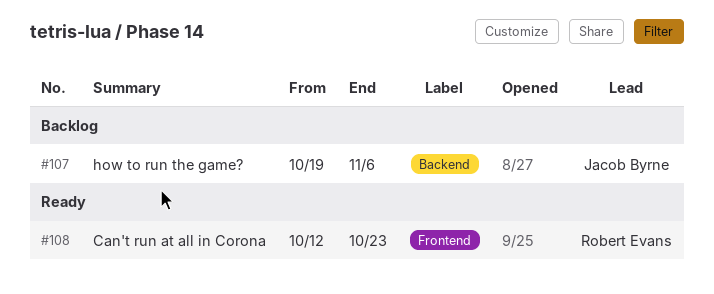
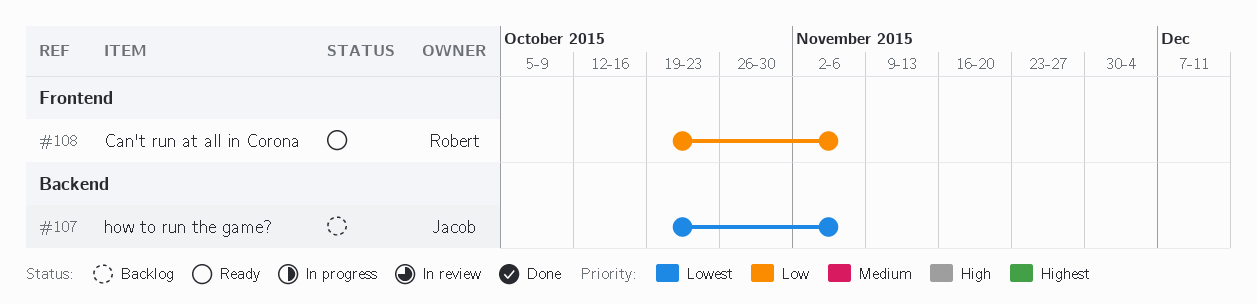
#108, start: Oct 12 -> Oct 19
#108, due: Oct 23 -> Nov 6

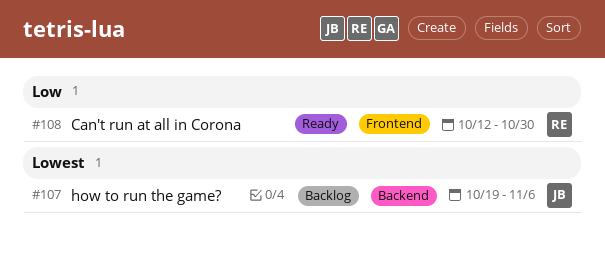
#108, start: Oct 19 -> Oct 12
#108, due: Nov 6 -> Oct 30

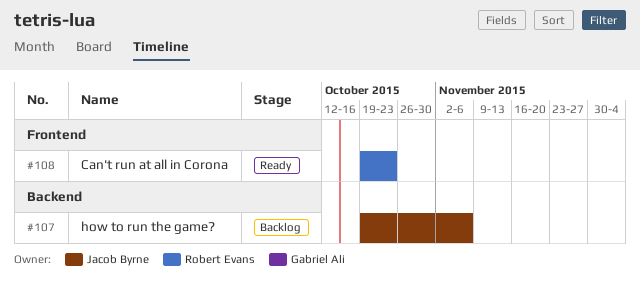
#108, start: Oct 12 -> Oct 19
#108, due: Oct 30 -> Oct 23

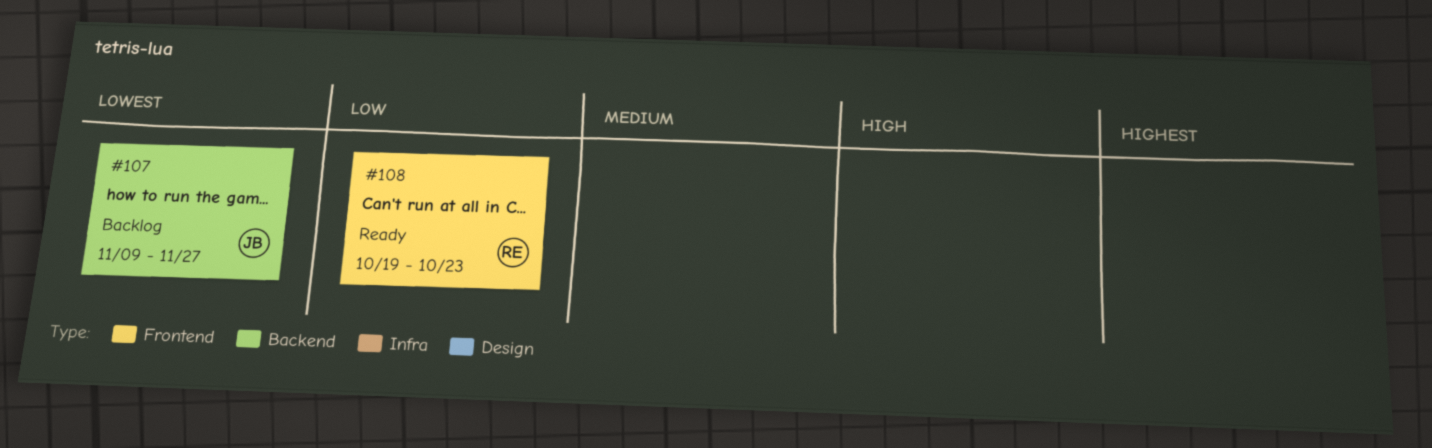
#107, start: Oct 19 -> Nov 9
#107, due: Nov 6 -> Nov 27

